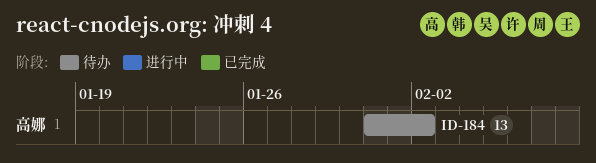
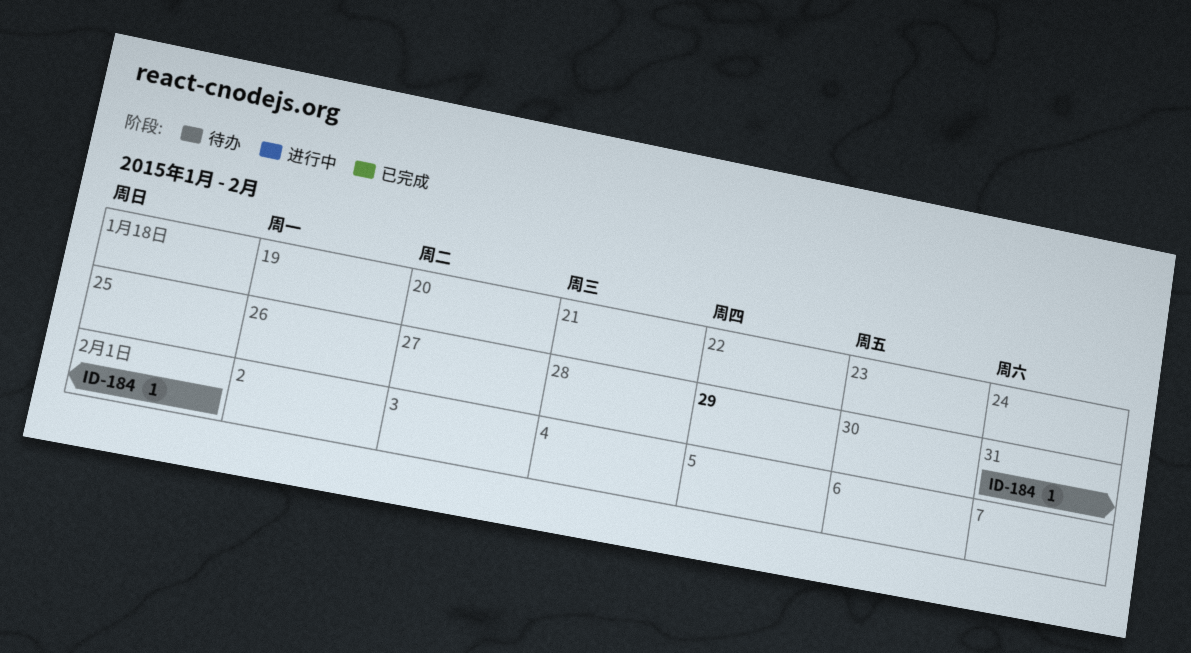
ID-184, estimate: 13 -> 1
ID-184, due: Feb 2 -> Feb 1

